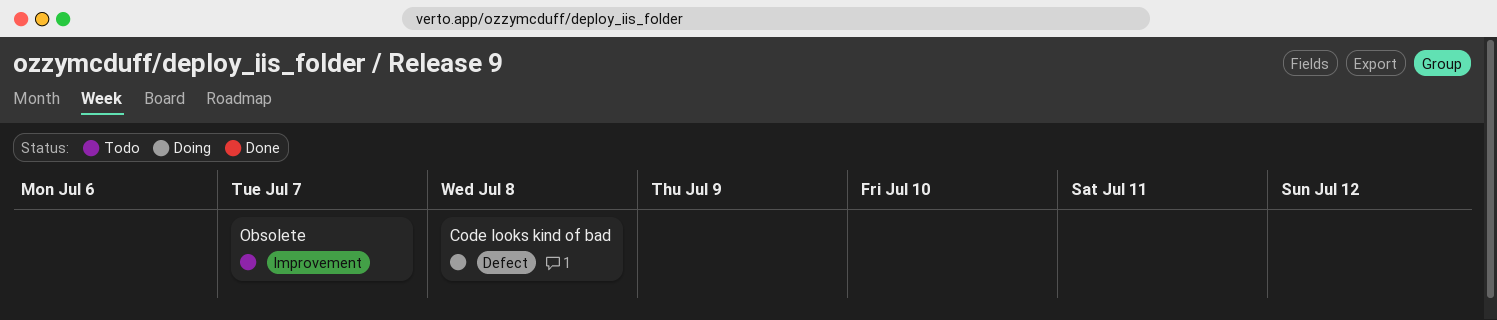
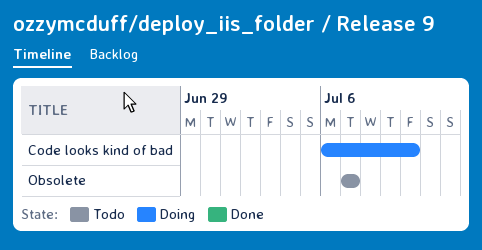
Code looks kind of bad, due: Jul 8 -> Jul 10

